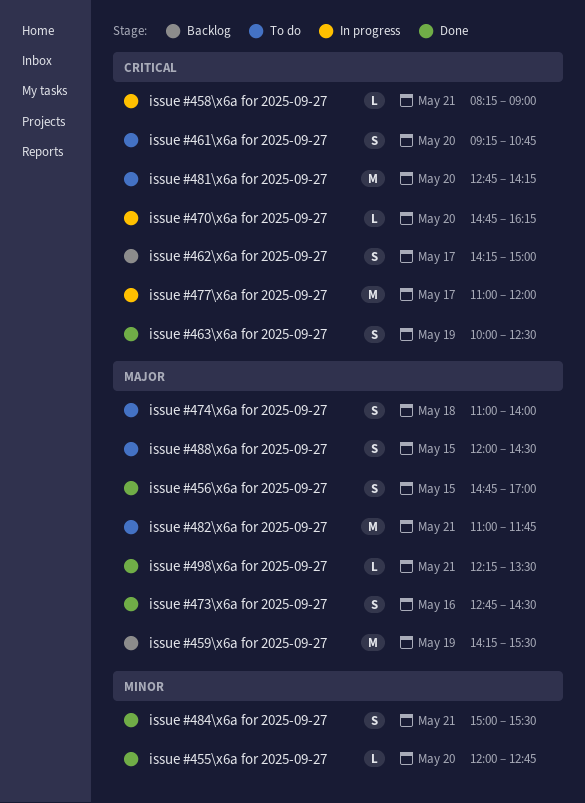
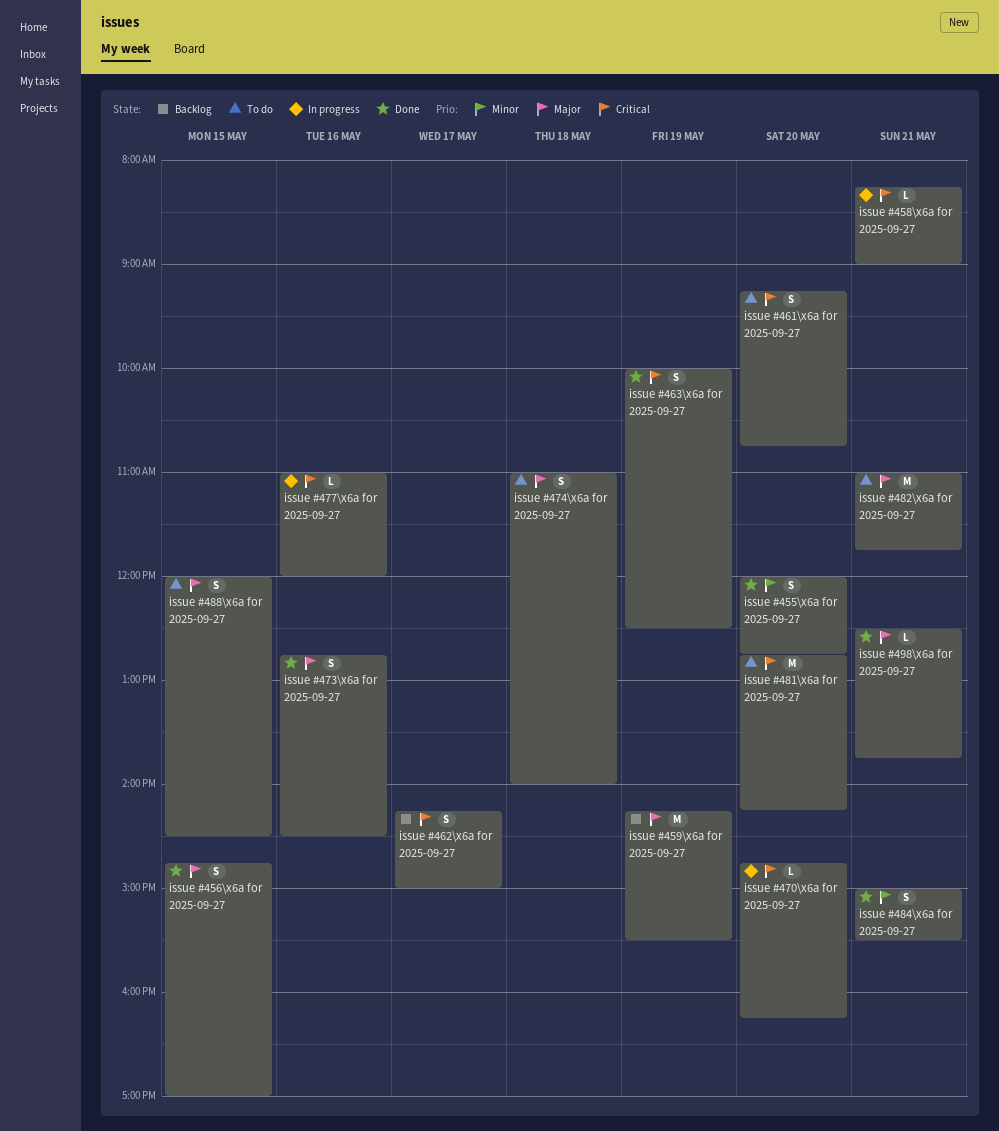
issue #455\x6a for 2025-09-27, estimate: L -> S
issue #477\x6a for 2025-09-27, estimate: M -> L
issue #477\x6a for 2025-09-27, day: May 17 -> May 16
issue #498\x6a for 2025-09-27, begins: 12:15 -> 12:30
issue #498\x6a for 2025-09-27, ends: 13:30 -> 13:45

